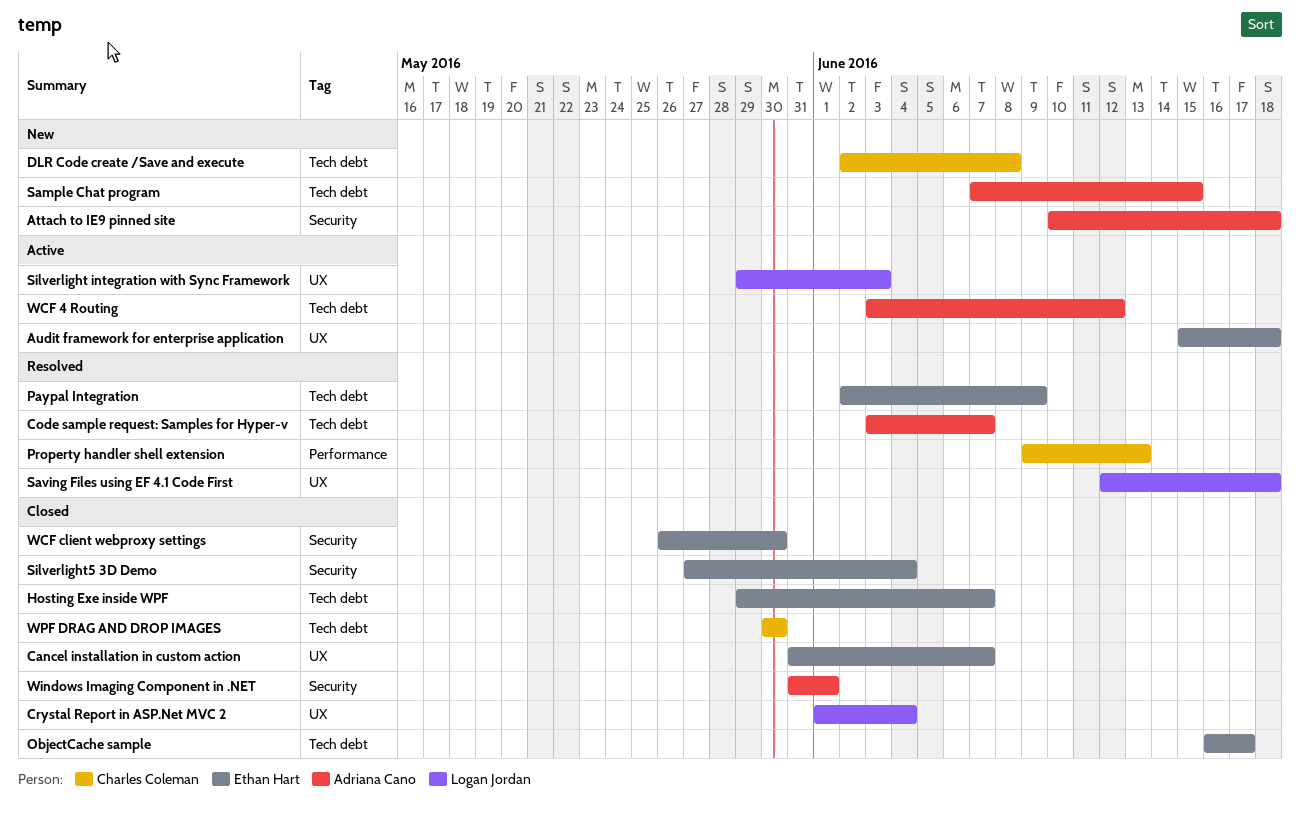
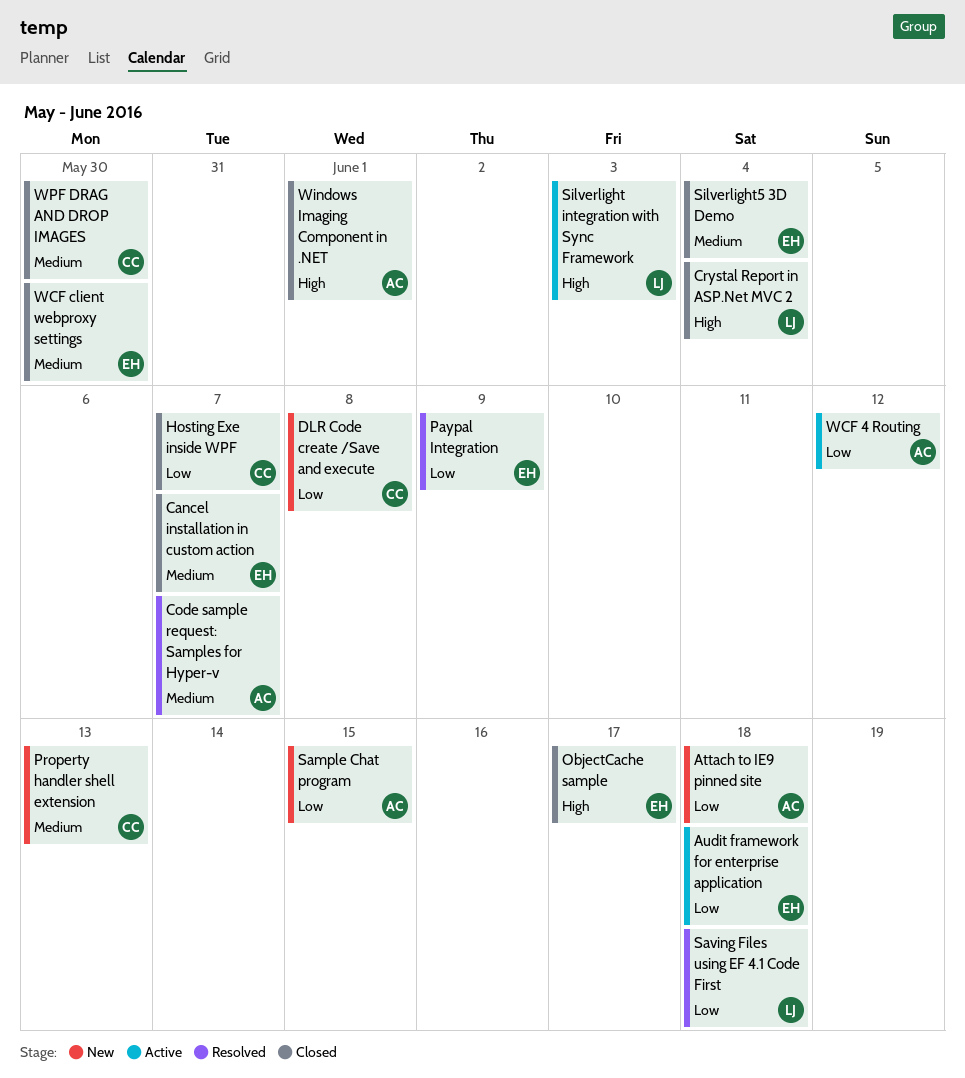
Hosting Exe inside WPF, owner: Ethan Hart -> Charles Coleman
Property handler shell extension, status: Resolved -> New

